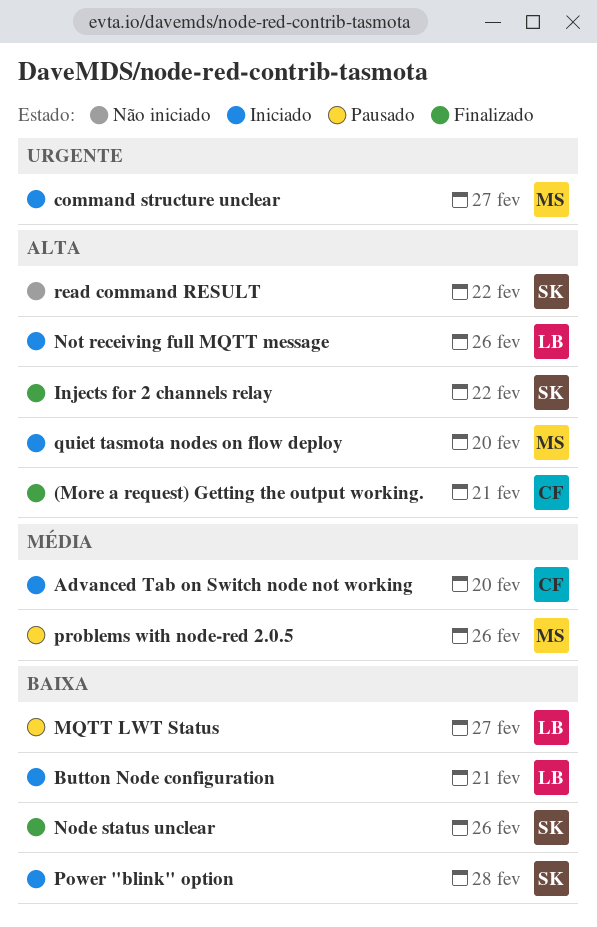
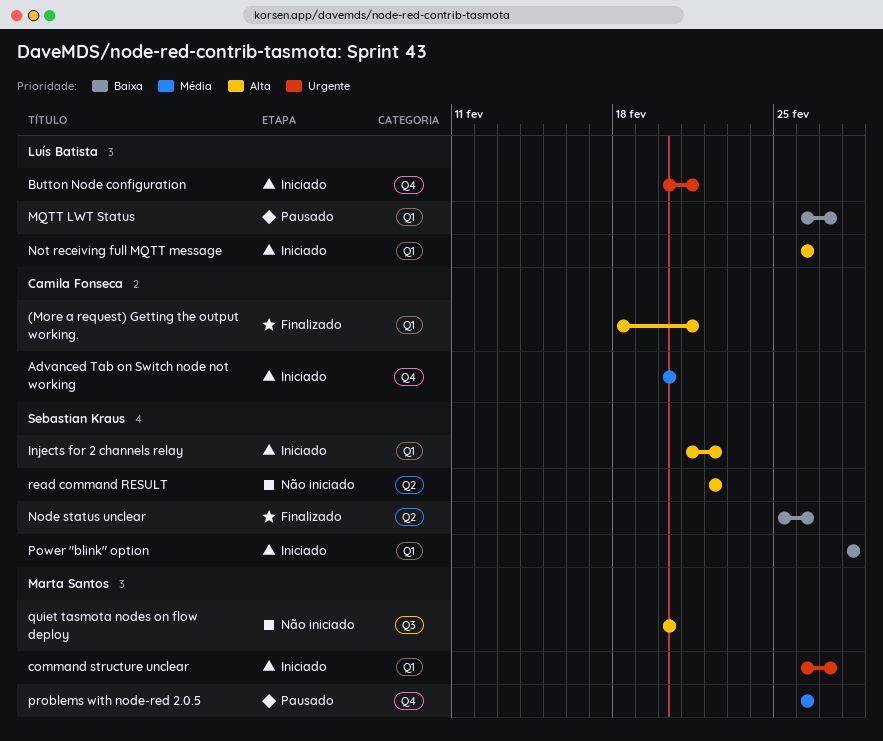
Button Node configuration, priority: Baixa -> Urgente
Injects for 2 channels relay, status: Finalizado -> Iniciado
quiet tasmota nodes on flow deploy, status: Iniciado -> Não iniciado

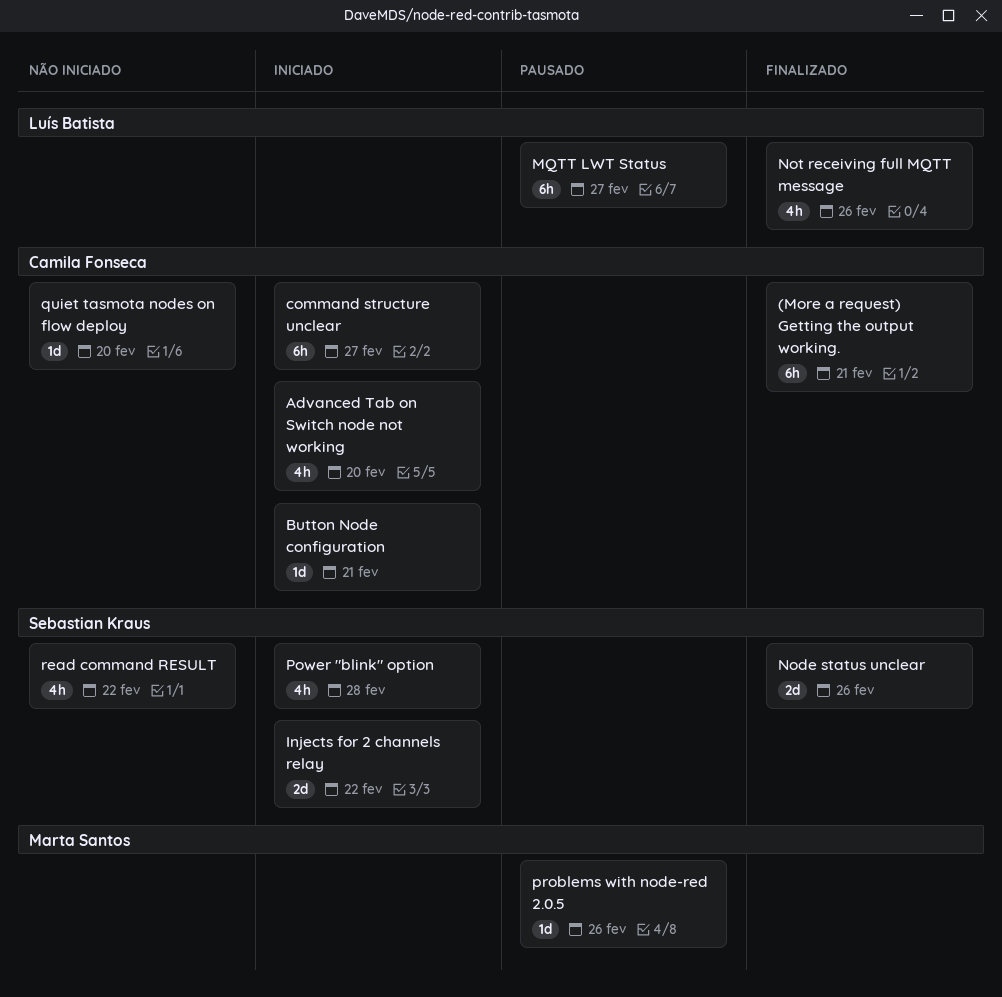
Button Node configuration, owner: Luís Batista -> Camila Fonseca
command structure unclear, owner: Marta Santos -> Camila Fonseca
Not receiving full MQTT message, status: Iniciado -> Finalizado
quiet tasmota nodes on flow deploy, owner: Marta Santos -> Camila Fonseca

